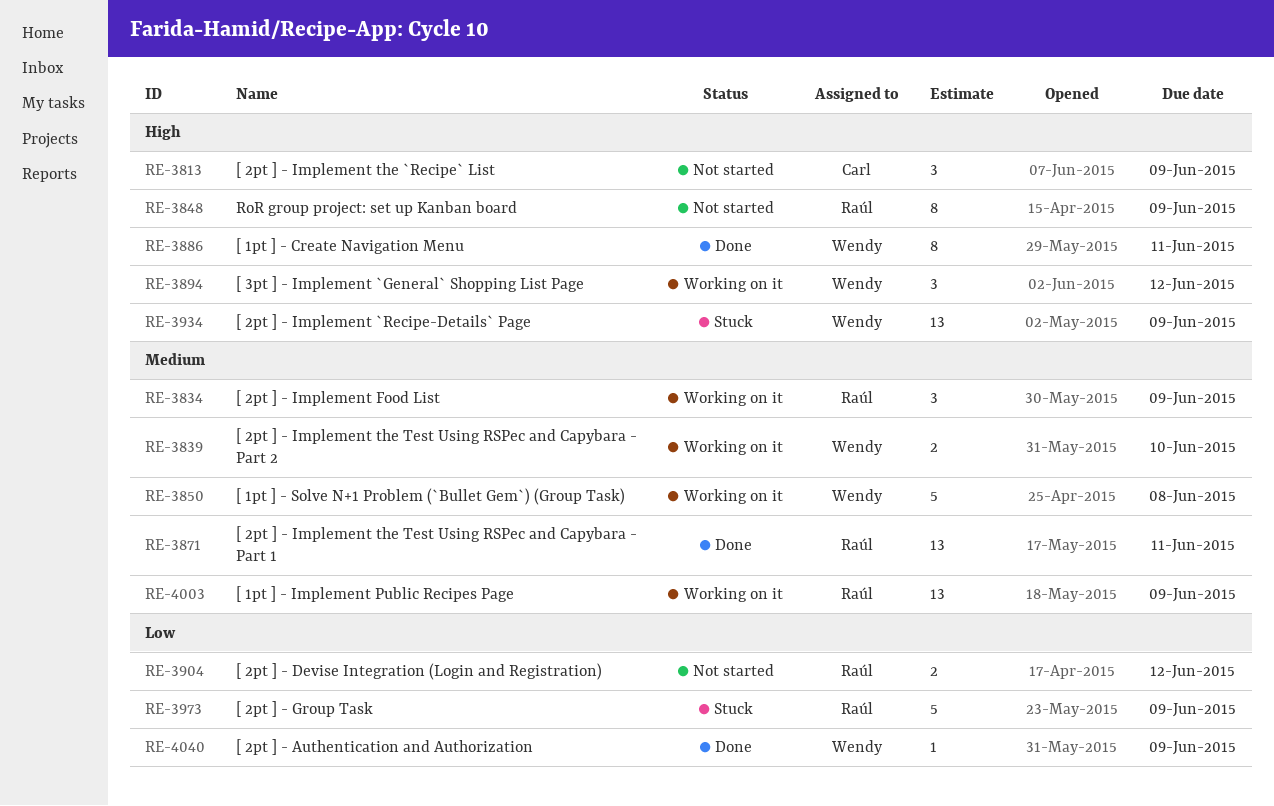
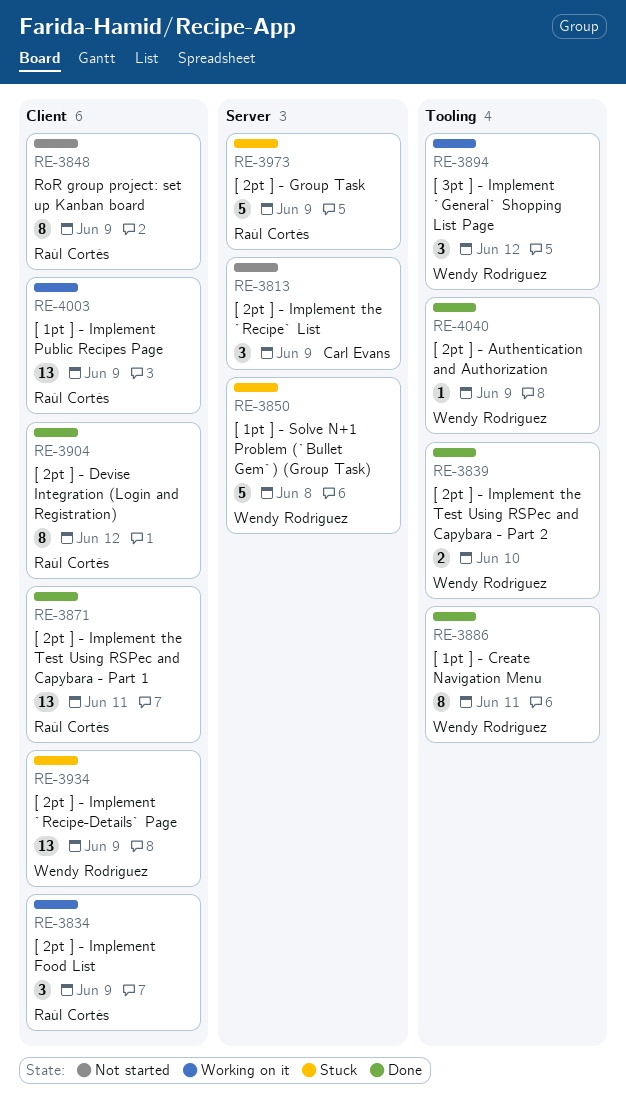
RE-3839, status: Working on it -> Done
RE-3850, status: Working on it -> Stuck
RE-3904, status: Not started -> Done
RE-3904, estimate: 2 -> 8

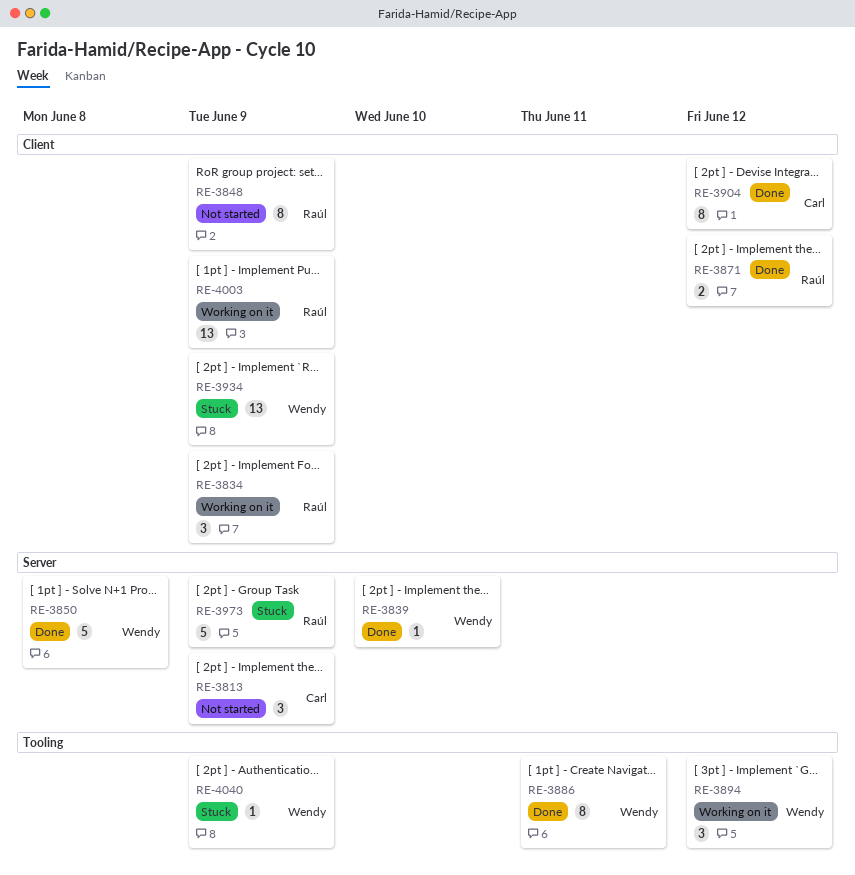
RE-3839, label: Tooling -> Server
RE-3839, estimate: 2 -> 1
RE-3850, status: Stuck -> Done
RE-3871, estimate: 13 -> 2
RE-3871, due: Jun 11 -> Jun 12
RE-3904, owner: Raúl Cortés -> Carl Evans
RE-4040, status: Done -> Stuck

